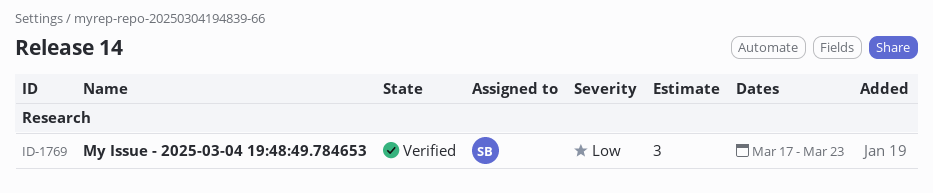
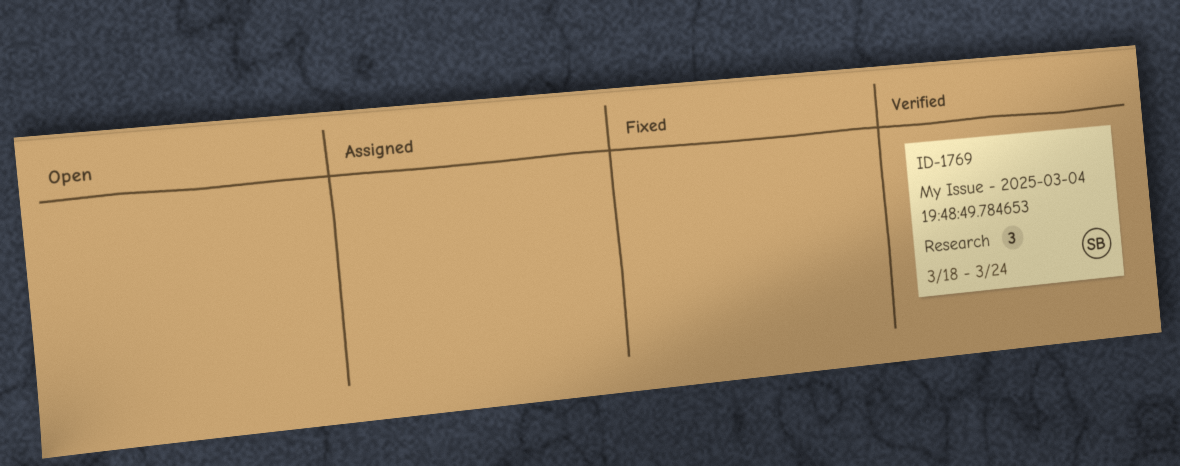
ID-1769, start: Mar 17 -> Mar 18
ID-1769, due: Mar 23 -> Mar 24

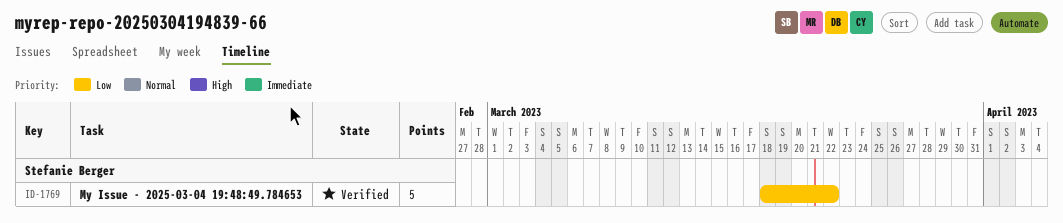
ID-1769, estimate: 3 -> 5
ID-1769, due: Mar 24 -> Mar 22

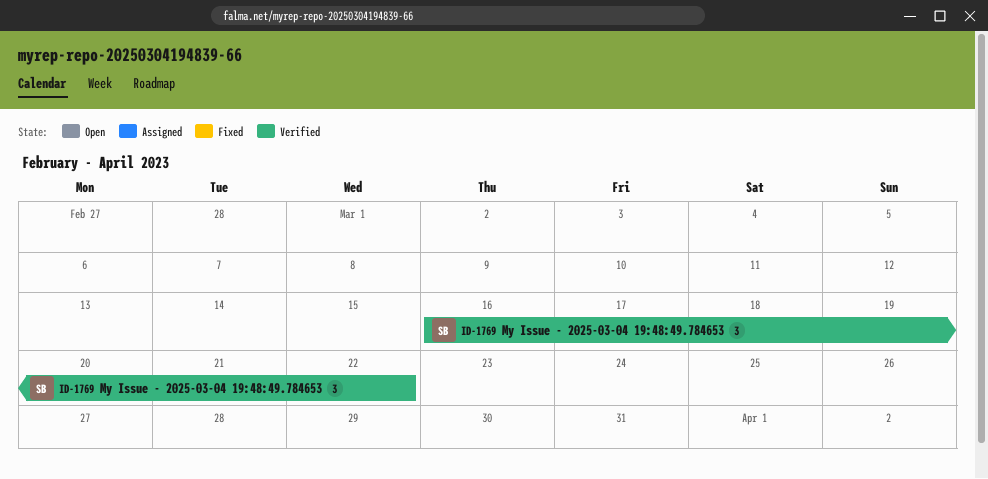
ID-1769, estimate: 5 -> 3
ID-1769, start: Mar 18 -> Mar 16

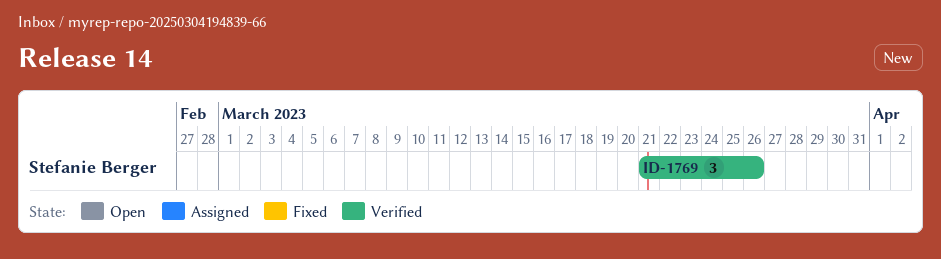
ID-1769, start: Mar 16 -> Mar 21
ID-1769, due: Mar 22 -> Mar 26

